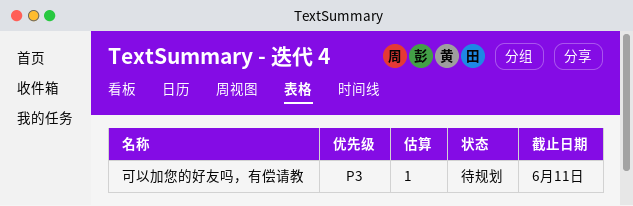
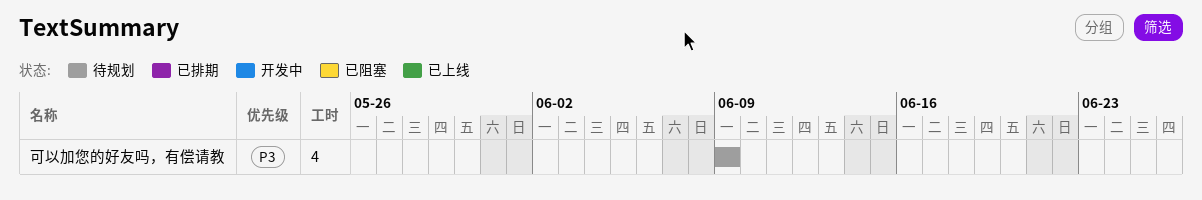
可以加您的好友吗，有偿请教, estimate: 1 -> 4
可以加您的好友吗，有偿请教, due: Jun 11 -> Jun 9

